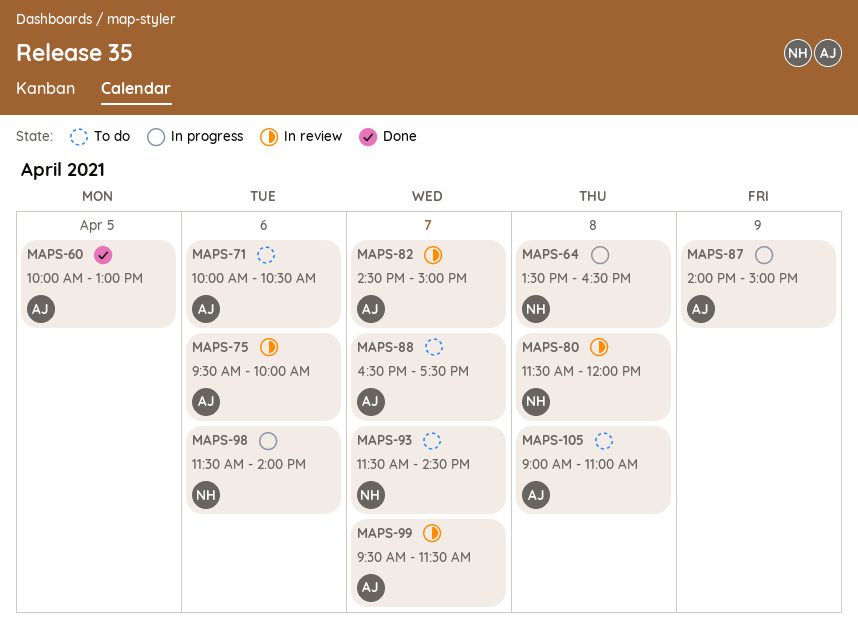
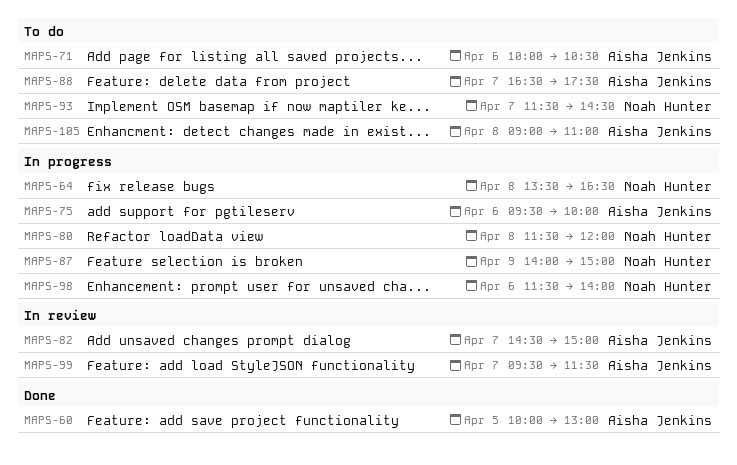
MAPS-75, status: In review -> In progress
MAPS-80, status: In review -> In progress
MAPS-87, owner: Aisha Jenkins -> Noah Hunter

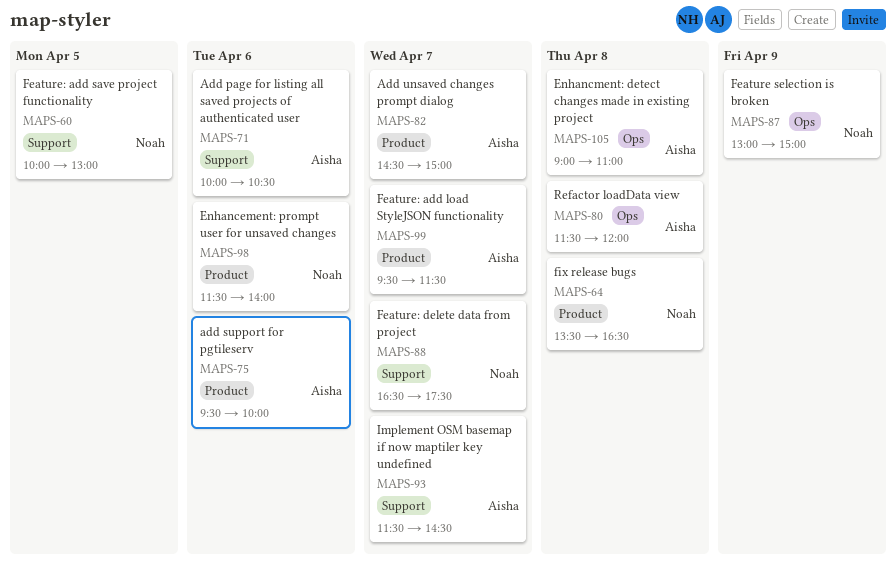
MAPS-60, owner: Aisha Jenkins -> Noah Hunter
MAPS-80, owner: Noah Hunter -> Aisha Jenkins
MAPS-87, begins: 14:00 -> 13:00
MAPS-88, owner: Aisha Jenkins -> Noah Hunter
MAPS-93, owner: Noah Hunter -> Aisha Jenkins

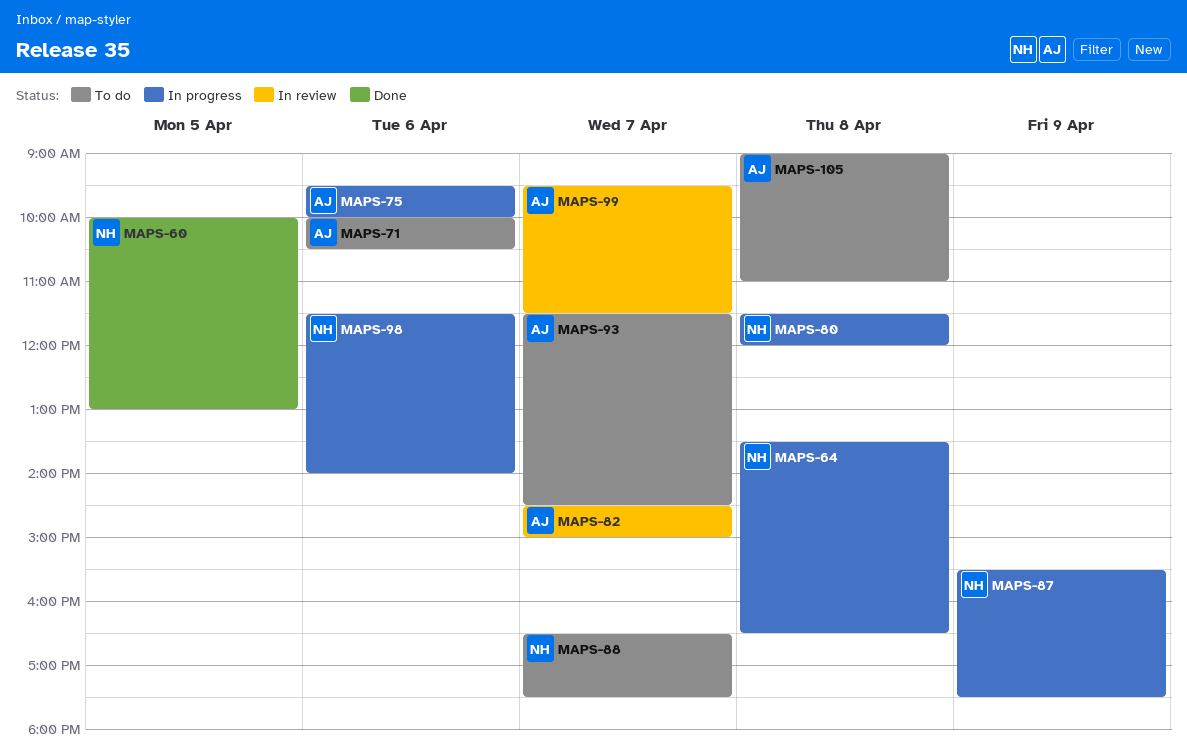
MAPS-80, owner: Aisha -> Noah
MAPS-87, begins: 13:00 -> 15:30
MAPS-87, ends: 15:00 -> 17:30

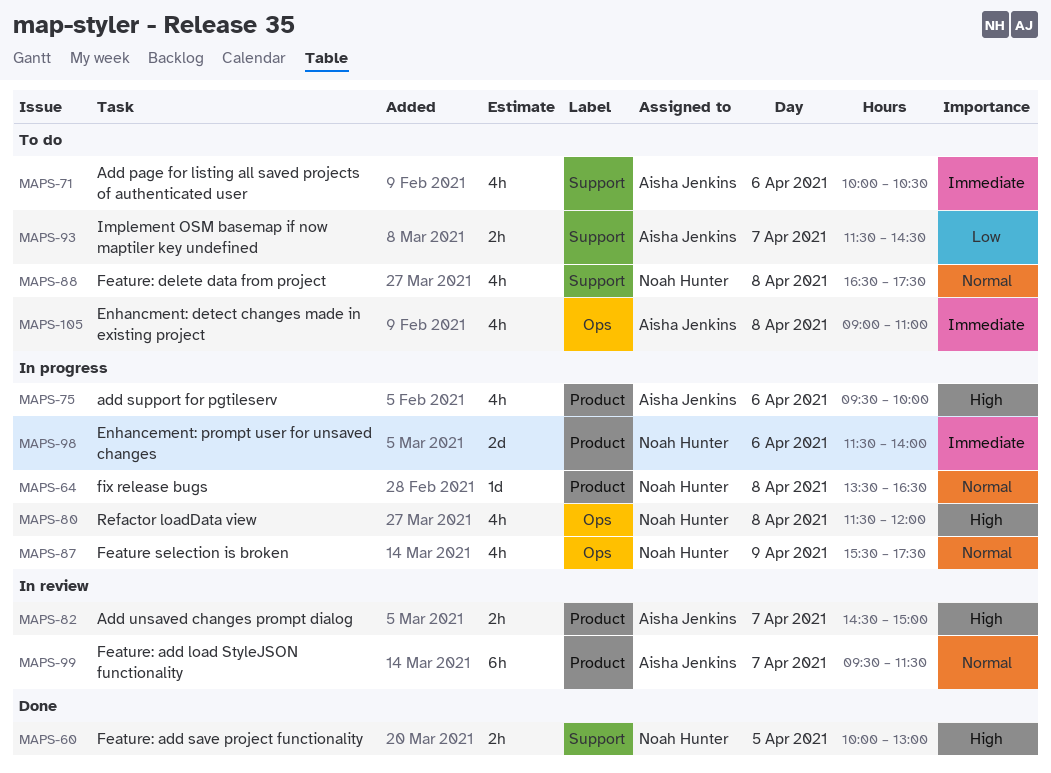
MAPS-88, day: Apr 7 -> Apr 8

